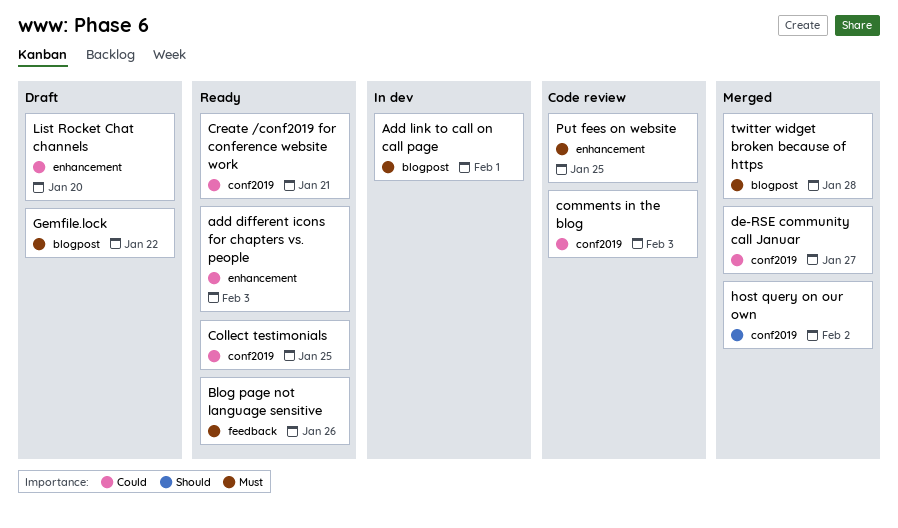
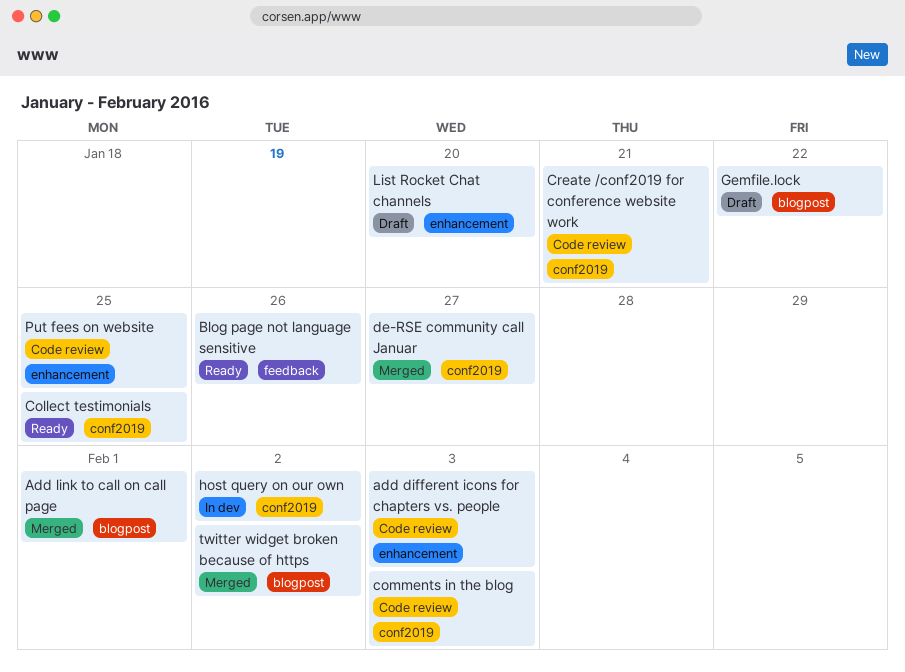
add different icons for chapters vs. people, status: Ready -> Code review
Add link to call on call page, status: In dev -> Merged
Create /conf2019 for conference website work, status: Ready -> Code review
host query on our own, status: Merged -> In dev
twitter widget broken because of https, due: Jan 28 -> Feb 2

